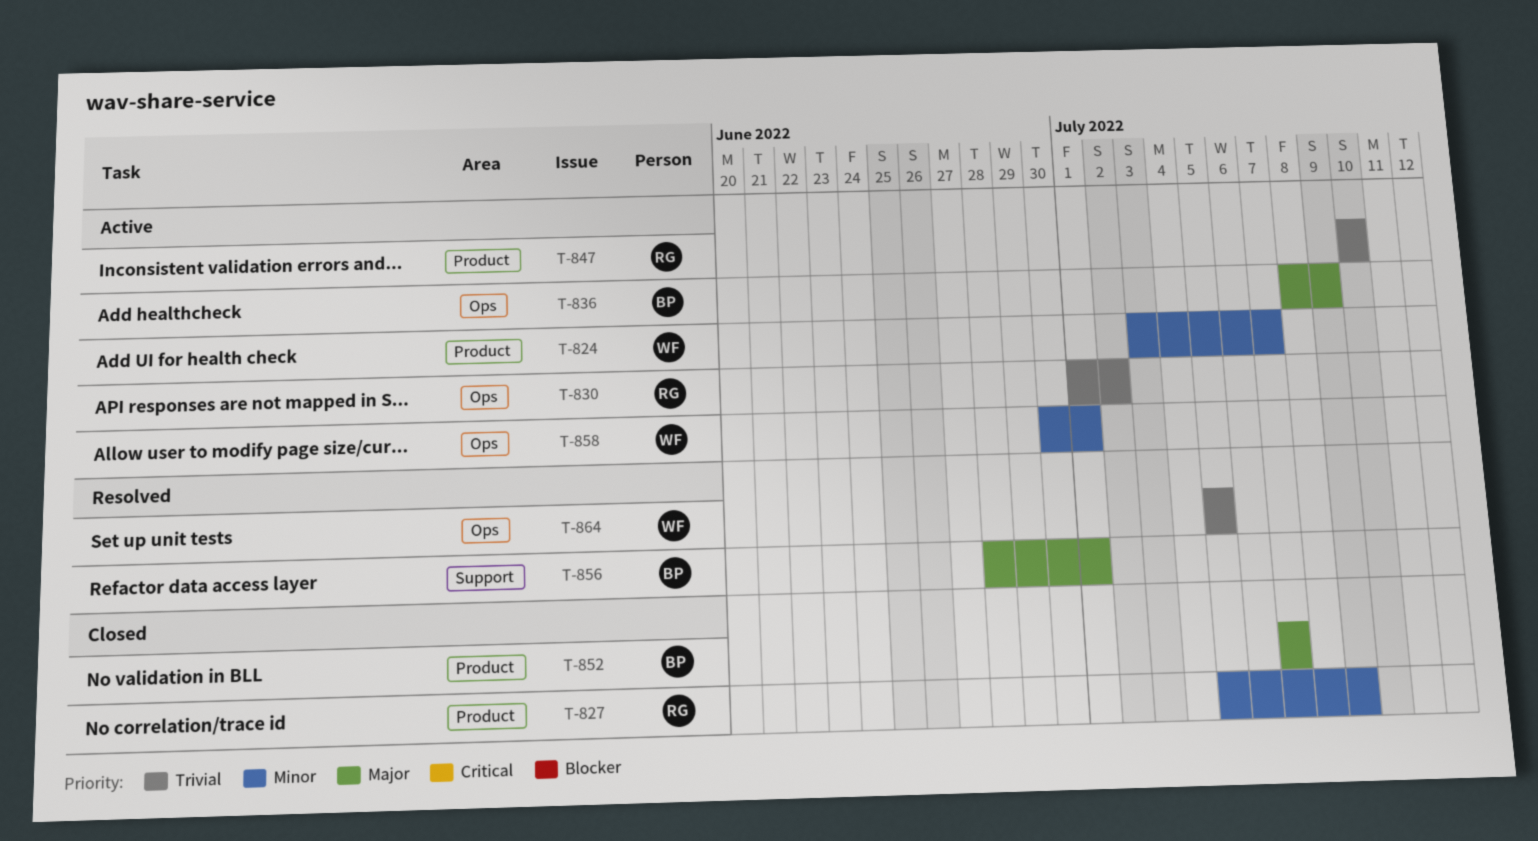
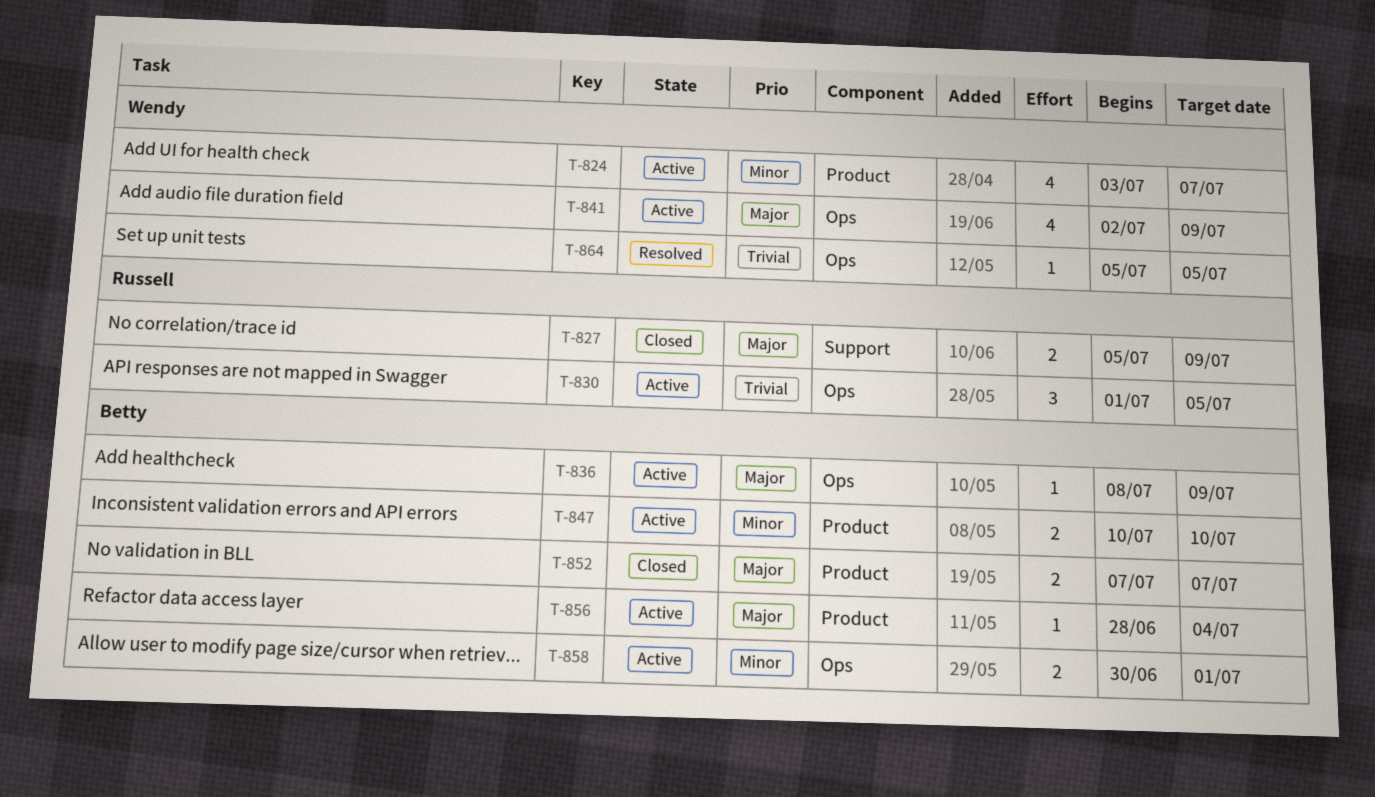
T-827, priority: Minor -> Major
T-827, label: Product -> Support
T-830, due: Jul 2 -> Jul 5
T-841: none -> present
T-847, owner: Russell -> Betty
T-847, priority: Trivial -> Minor
T-856, status: Resolved -> Active
T-856, label: Support -> Product
T-856, due: Jul 1 -> Jul 4
T-858, owner: Wendy -> Betty

